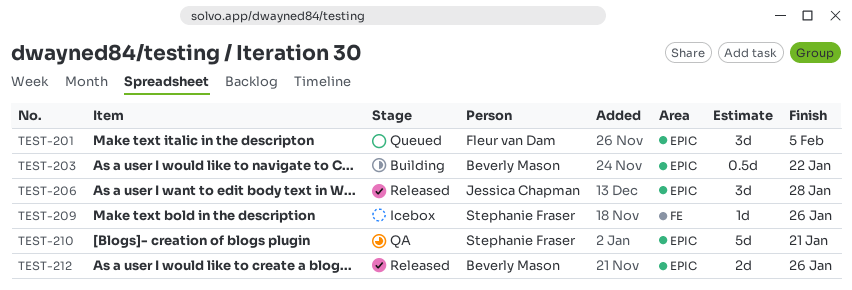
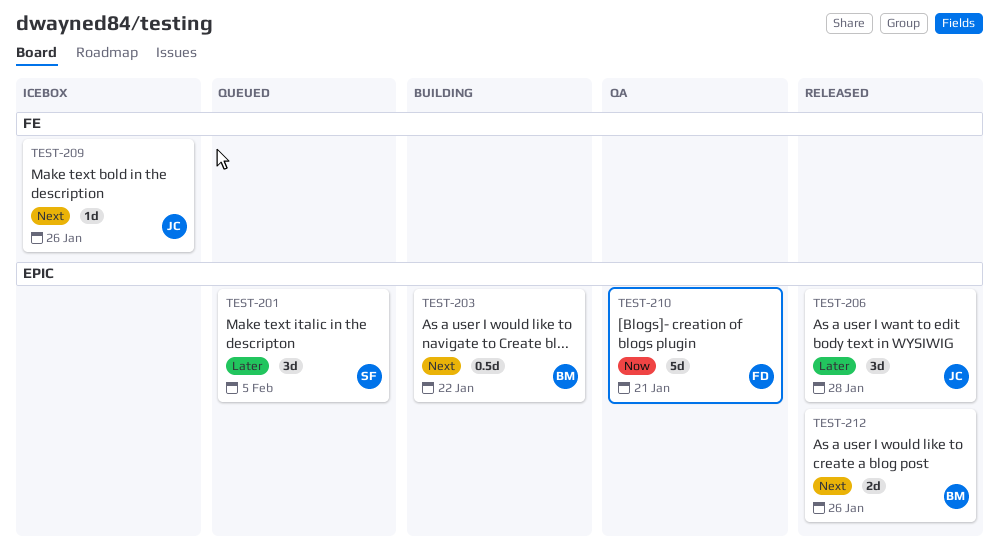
TEST-201, owner: Fleur van Dam -> Stephanie Fraser
TEST-209, owner: Stephanie Fraser -> Jessica Chapman
TEST-210, owner: Stephanie Fraser -> Fleur van Dam

